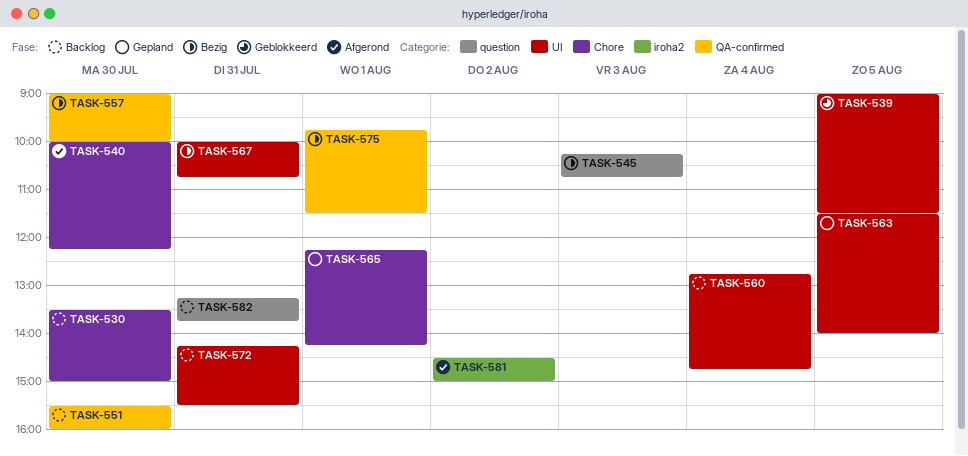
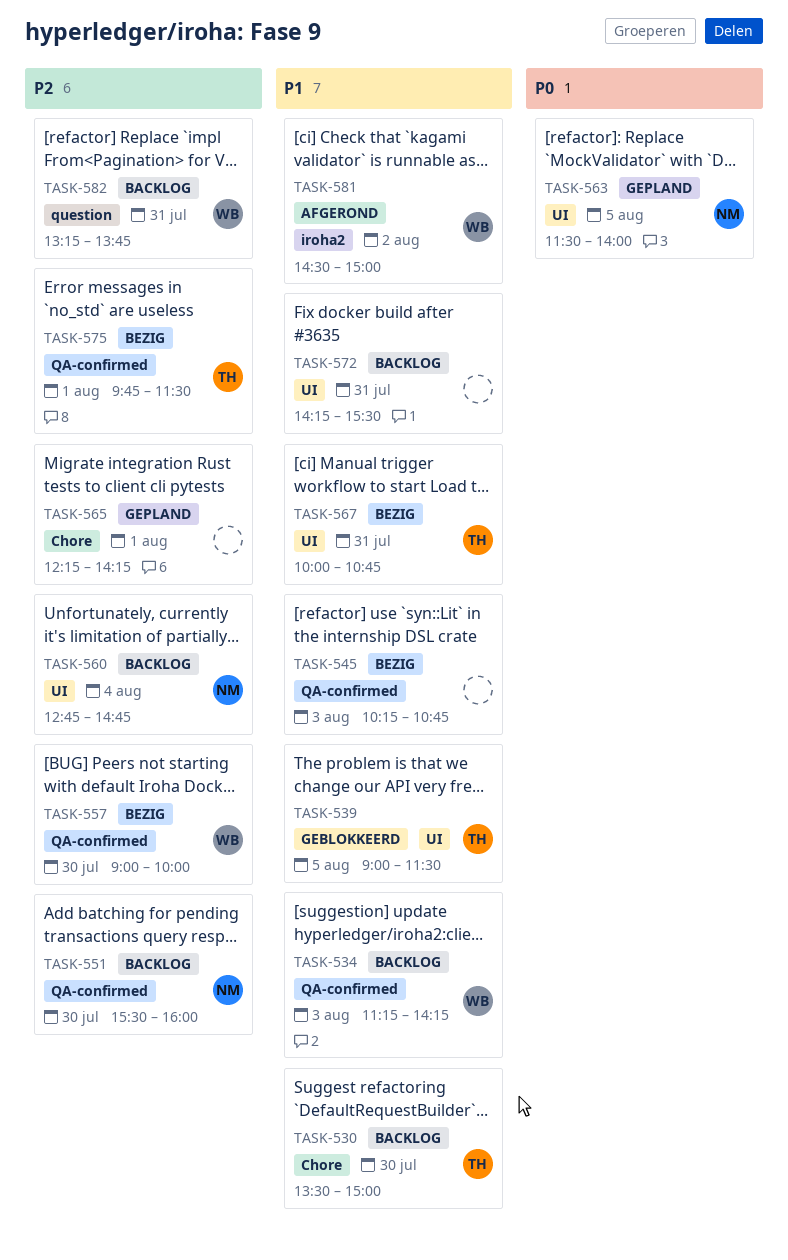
TASK-534: none -> present
TASK-540: present -> none
TASK-545, label: question -> QA-confirmed

